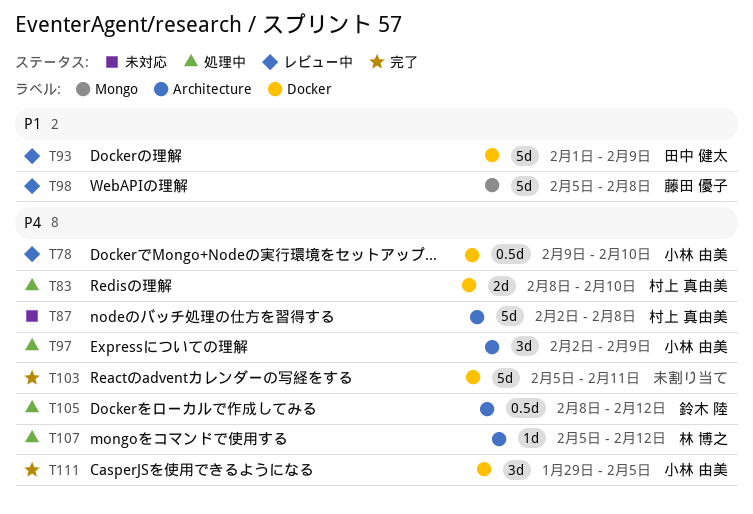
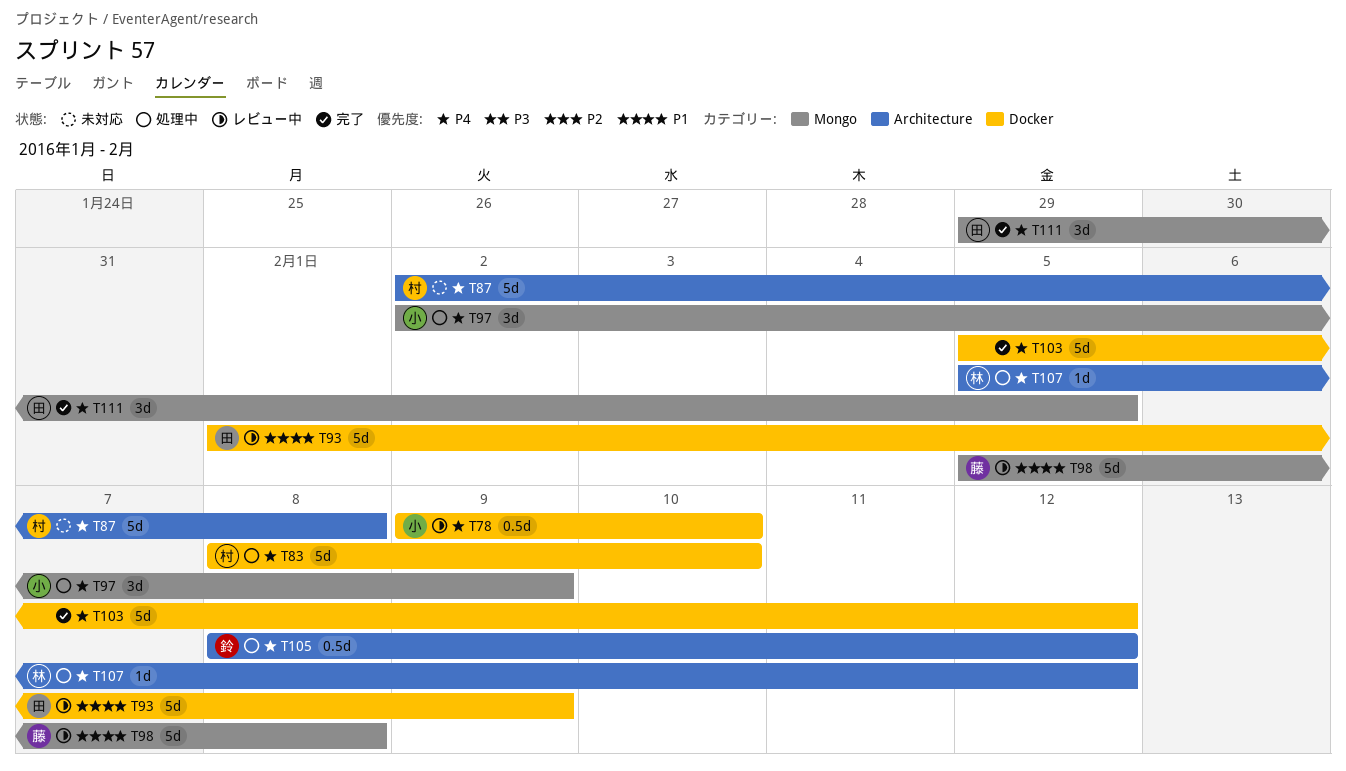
T83, estimate: 2d -> 5d
T97, label: Architecture -> Mongo
T103, due: Feb 11 -> Feb 12
T111, owner: 小林 由美 -> 田中 健太
T111, label: Docker -> Mongo

